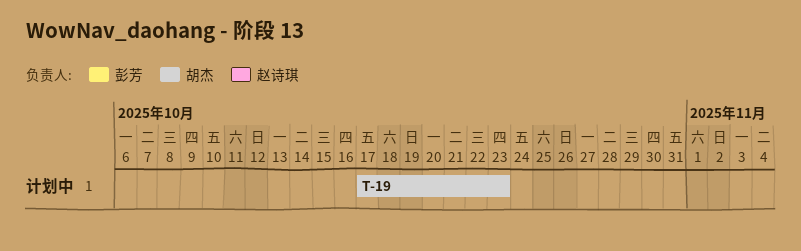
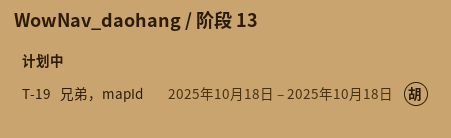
T-19, start: Oct 17 -> Oct 18
T-19, due: Oct 23 -> Oct 18

